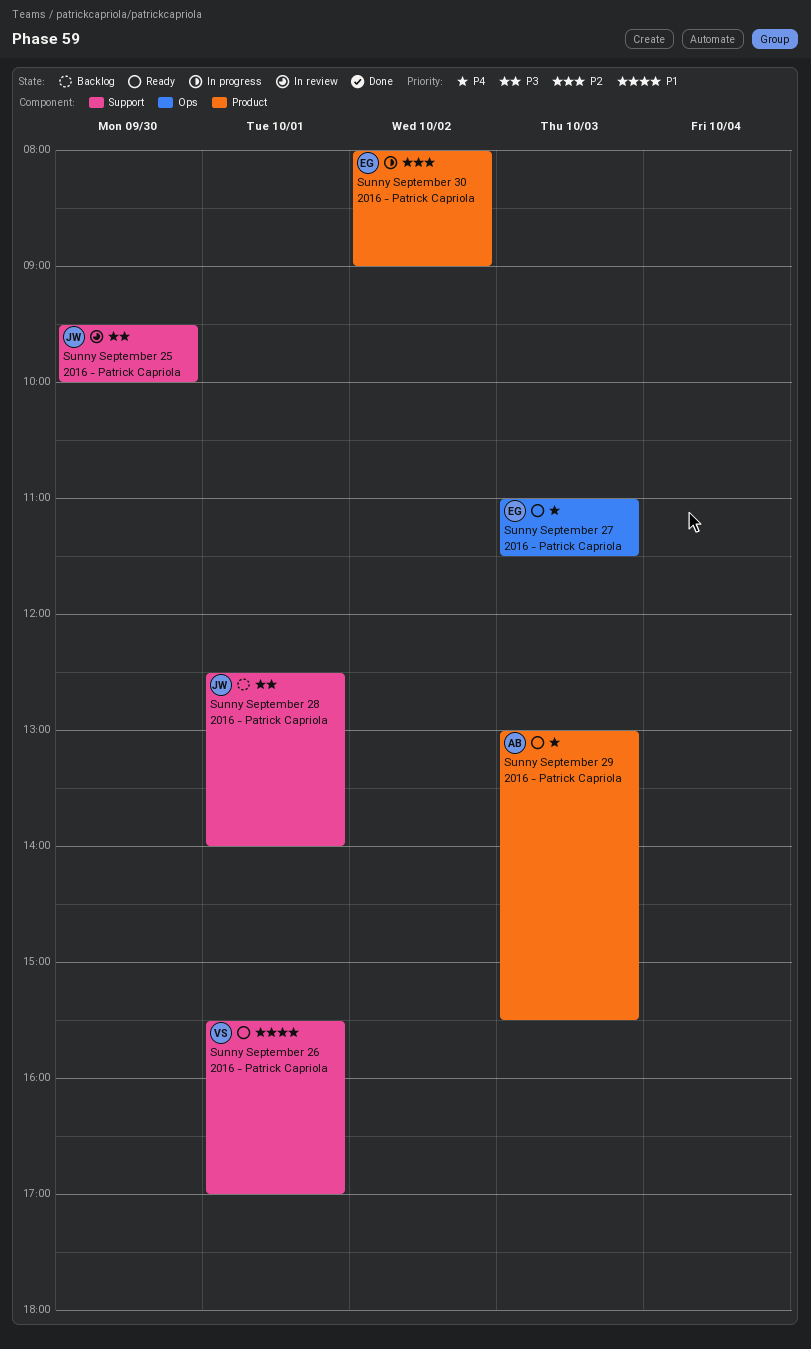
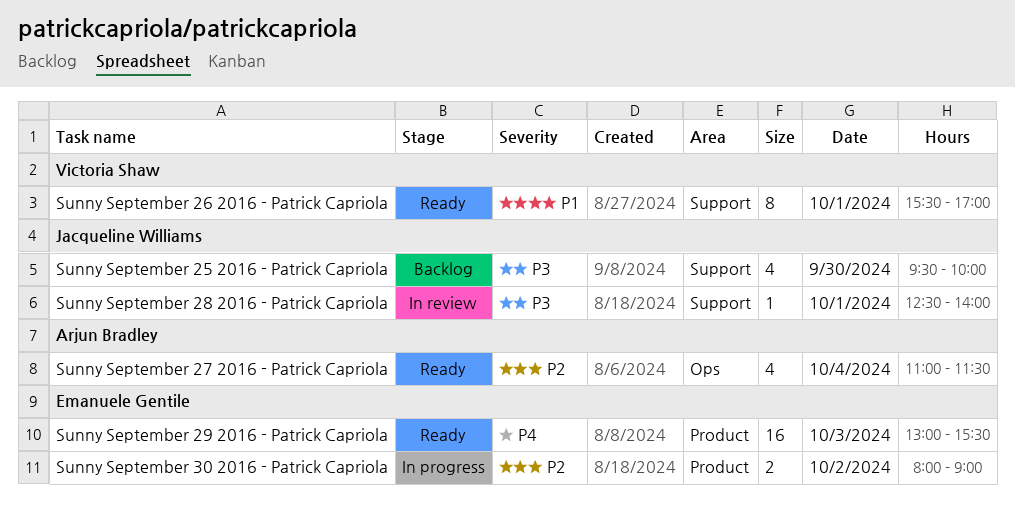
Sunny September 25 2016 - Patrick Capriola, status: In review -> Backlog
Sunny September 27 2016 - Patrick Capriola, owner: Emanuele Gentile -> Arjun Bradley
Sunny September 27 2016 - Patrick Capriola, priority: P4 -> P2
Sunny September 27 2016 - Patrick Capriola, day: Oct 3 -> Oct 4
Sunny September 28 2016 - Patrick Capriola, status: Backlog -> In review
Sunny September 29 2016 - Patrick Capriola, owner: Arjun Bradley -> Emanuele Gentile

